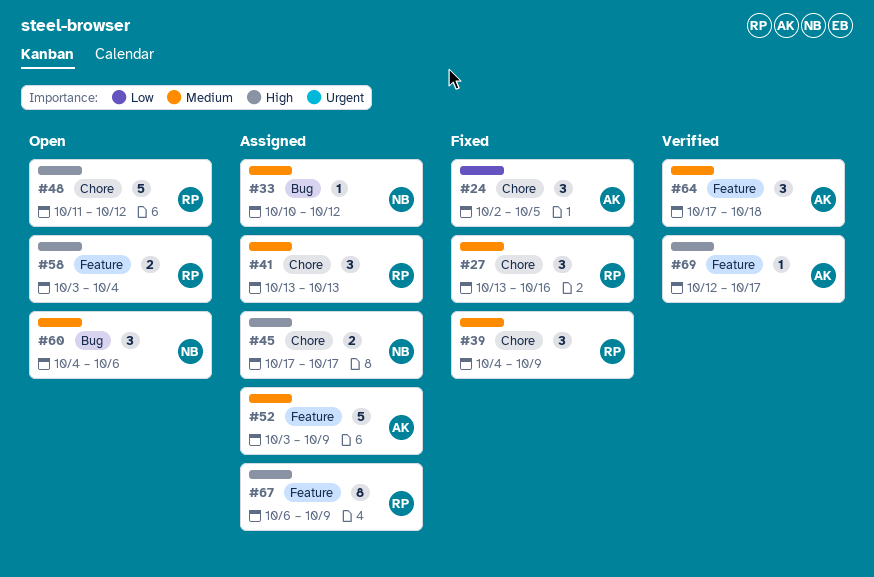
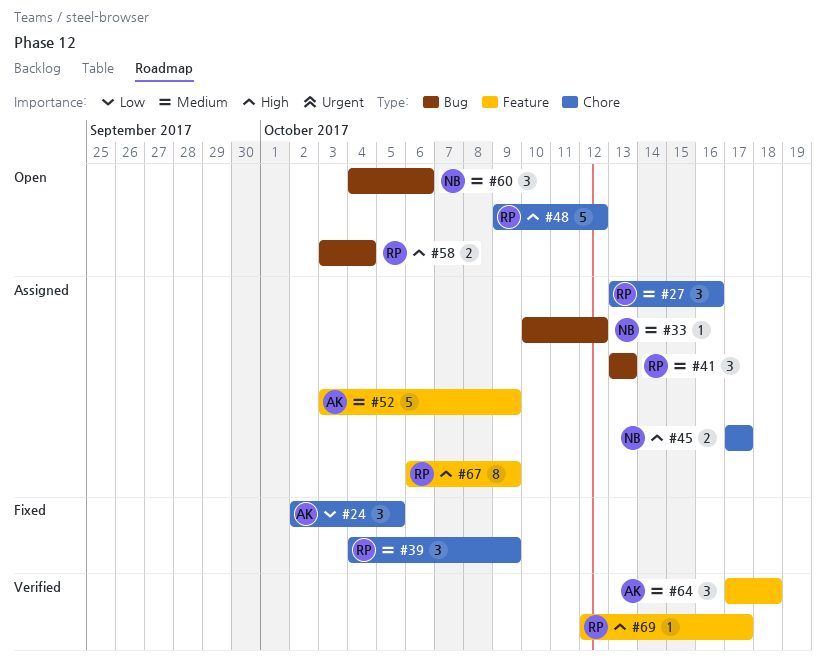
#27, status: Fixed -> Assigned
#41, label: Chore -> Bug
#48, start: Oct 11 -> Oct 9
#58, label: Feature -> Bug
#69, owner: AK -> RP

